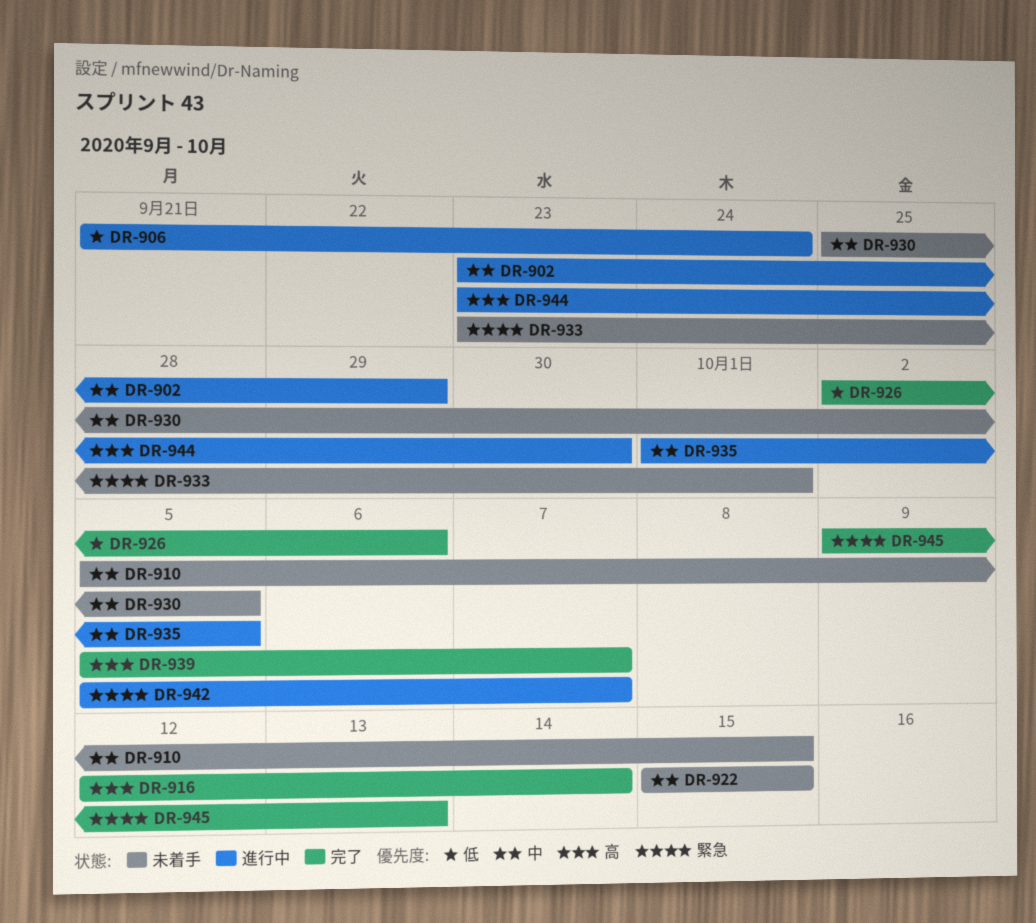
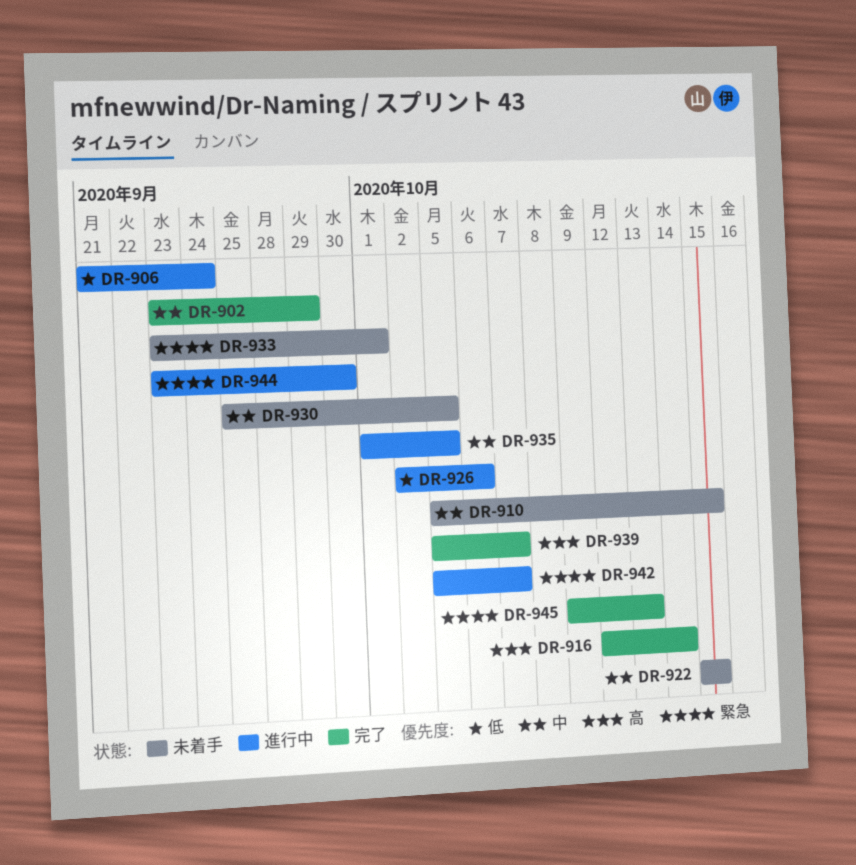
DR-902, status: 進行中 -> 完了
DR-926, status: 完了 -> 進行中
DR-944, priority: 高 -> 緊急

